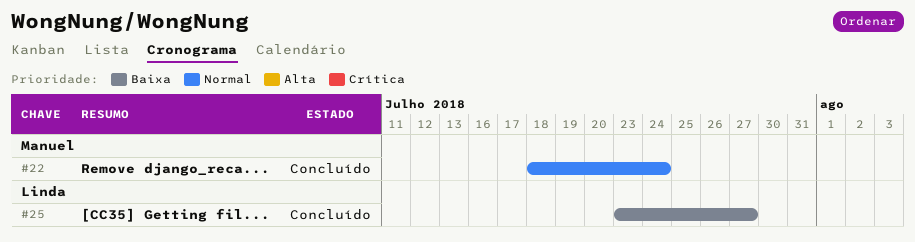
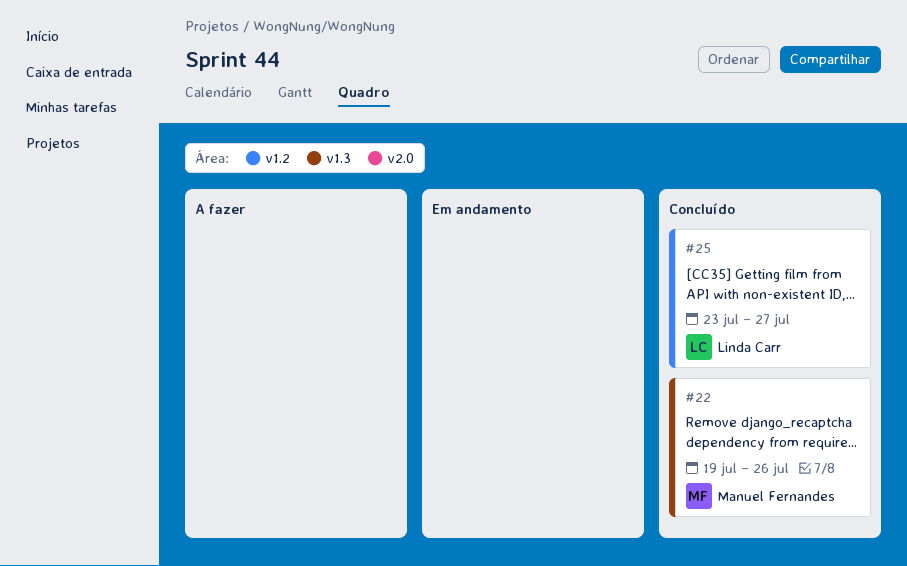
#22, start: Jul 18 -> Jul 19
#22, due: Jul 24 -> Jul 26

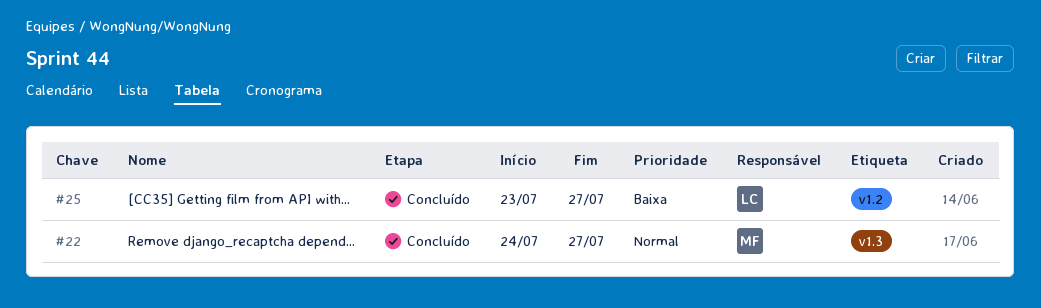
#22, start: Jul 19 -> Jul 24
#22, due: Jul 26 -> Jul 27

